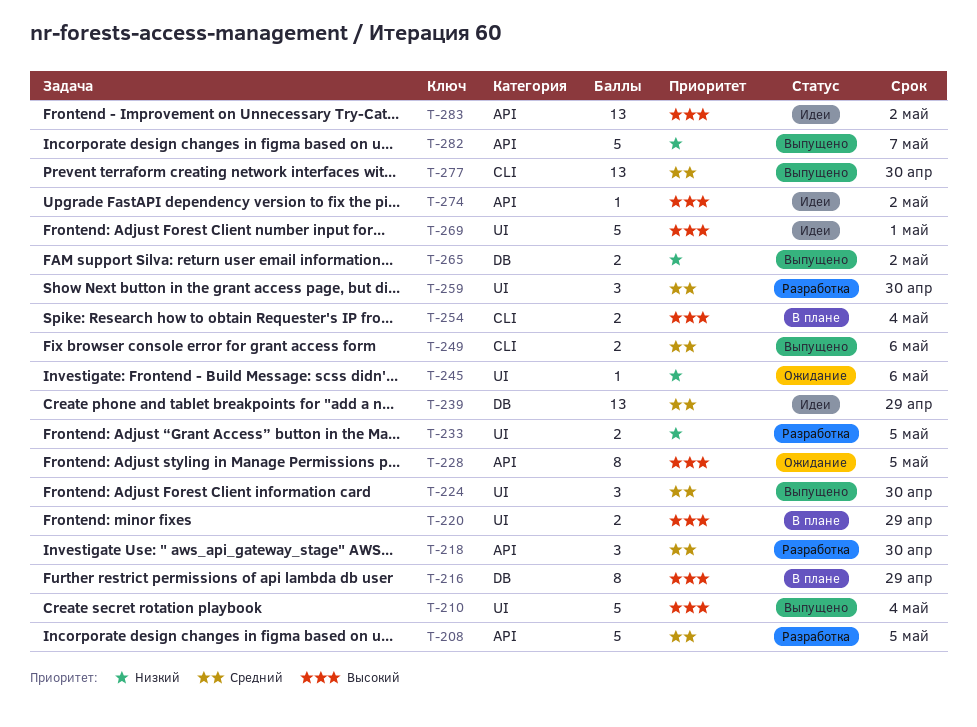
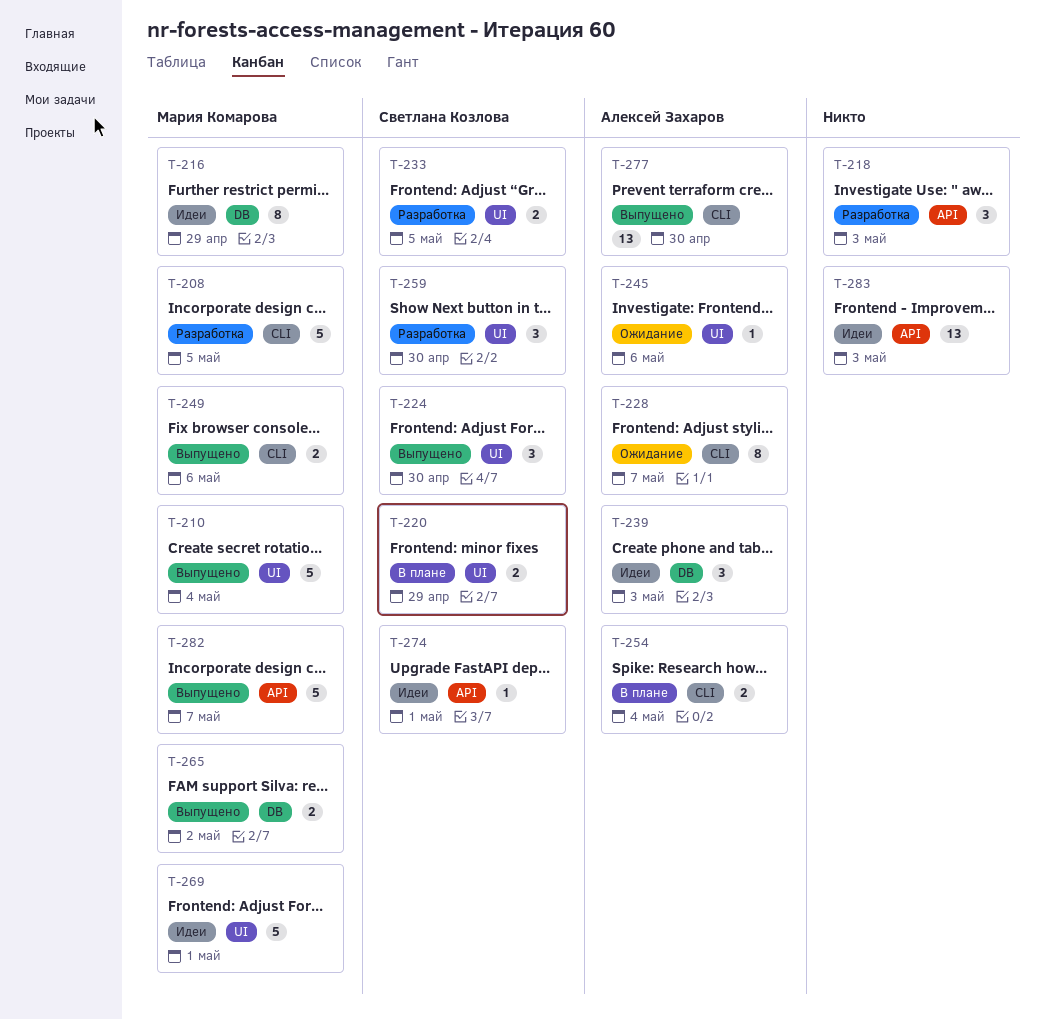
T-208, label: API -> CLI
T-216, status: В плане -> Идеи
T-218, due: Apr 30 -> May 3
T-228, label: API -> CLI
T-228, due: May 5 -> May 7
T-239, estimate: 13 -> 3
T-239, due: Apr 29 -> May 3
T-274, due: May 2 -> May 1
T-283, due: May 2 -> May 3

